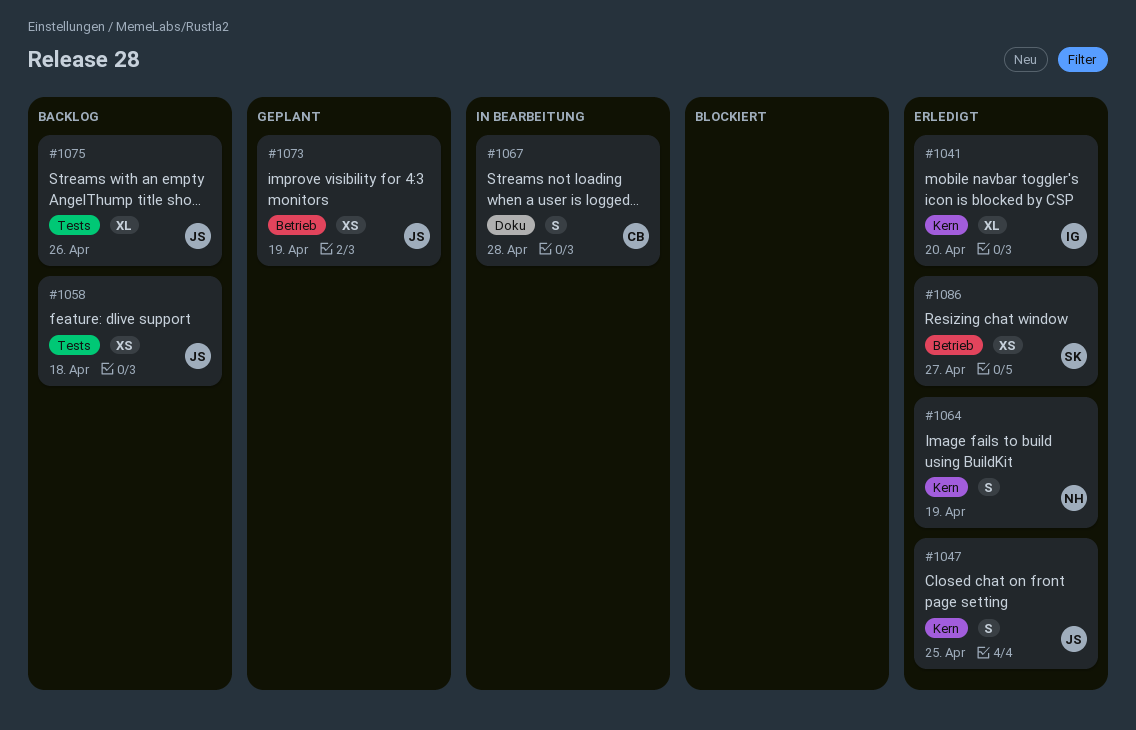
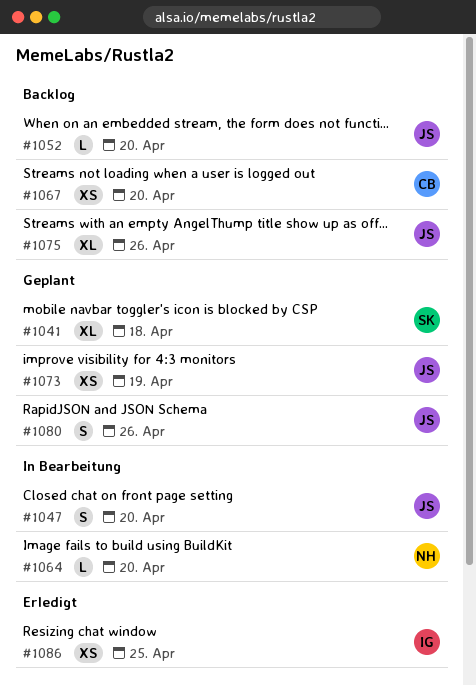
#1041, status: Erledigt -> Geplant
#1041, owner: IG -> SK
#1041, due: Apr 20 -> Apr 18
#1047, status: Erledigt -> In Bearbeitung
#1047, due: Apr 25 -> Apr 20
#1052: none -> present
#1058: present -> none
#1064, status: Erledigt -> In Bearbeitung
#1064, estimate: S -> L
#1064, due: Apr 19 -> Apr 20
#1067, status: In Bearbeitung -> Backlog
#1067, estimate: S -> XS
#1067, due: Apr 28 -> Apr 20
#1080: none -> present
#1086, owner: SK -> IG
#1086, due: Apr 27 -> Apr 25

